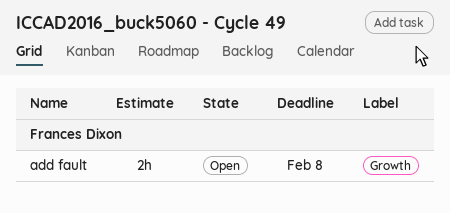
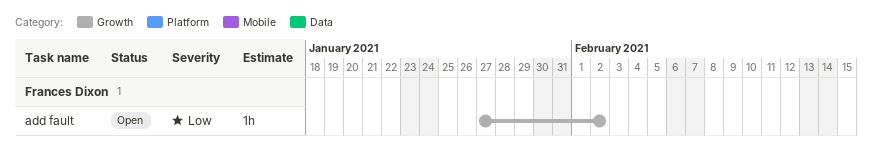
add fault, estimate: 2h -> 1h
add fault, due: Feb 8 -> Feb 2

